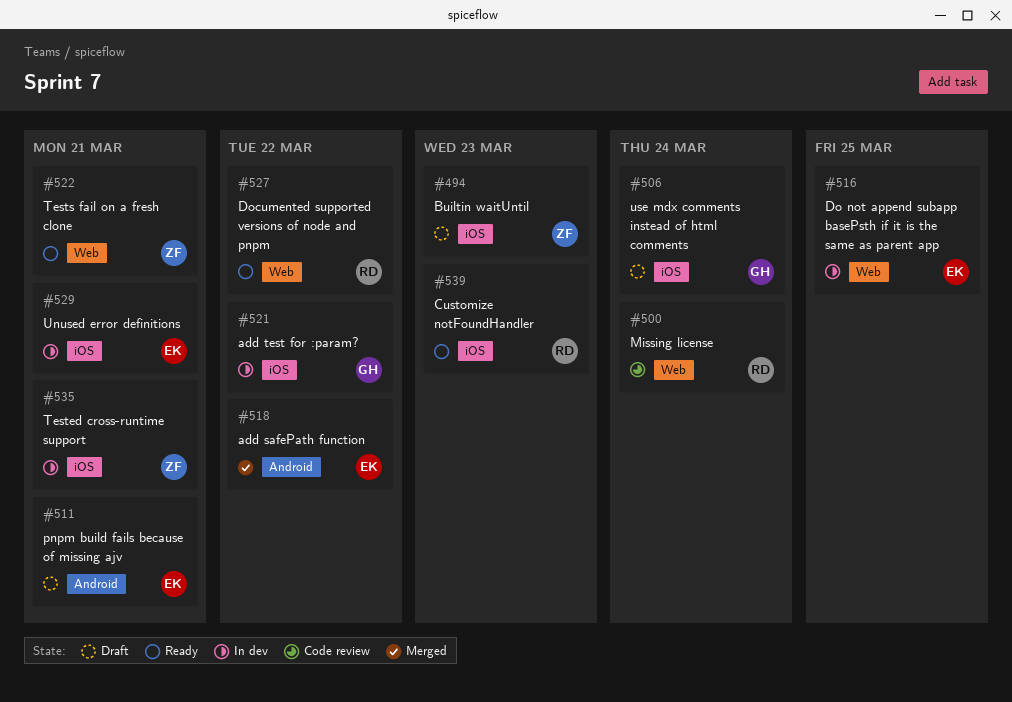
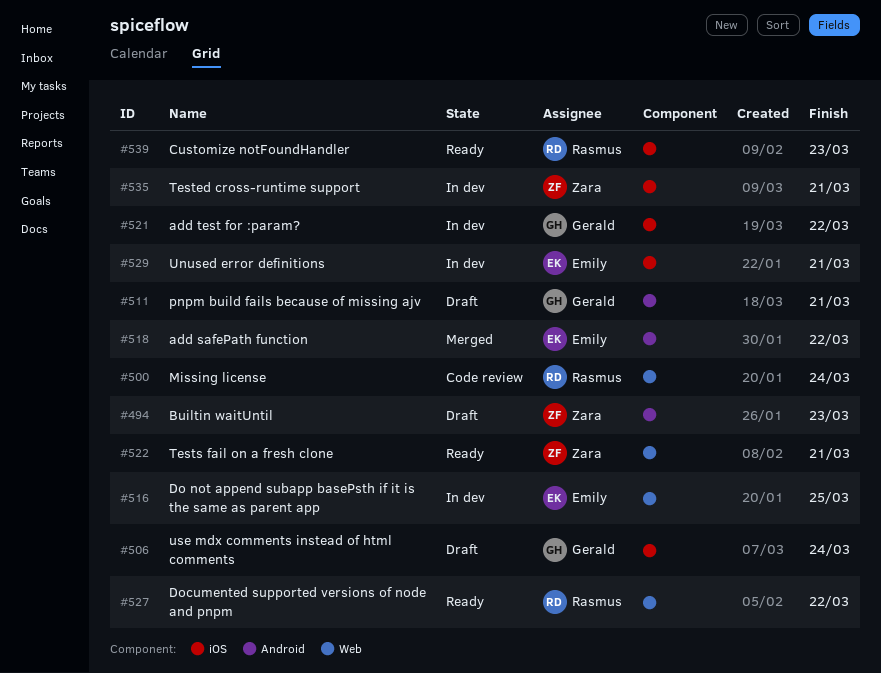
#494, label: iOS -> Android
#511, owner: Emily -> Gerald

